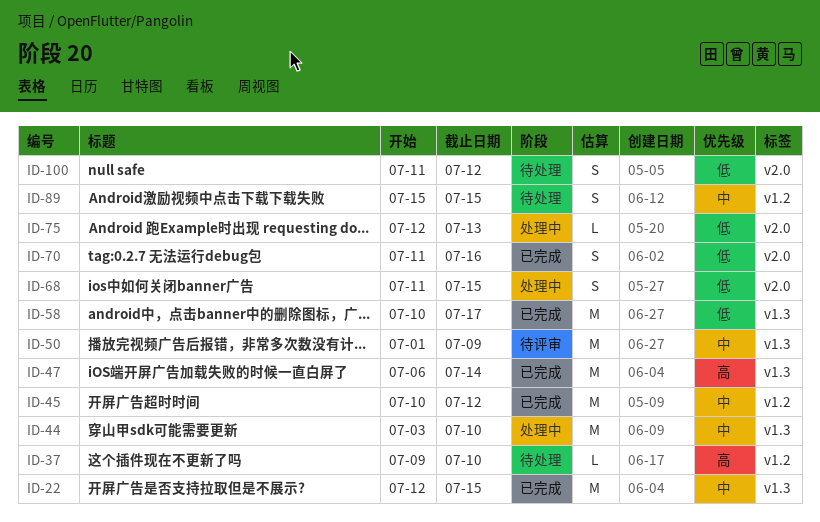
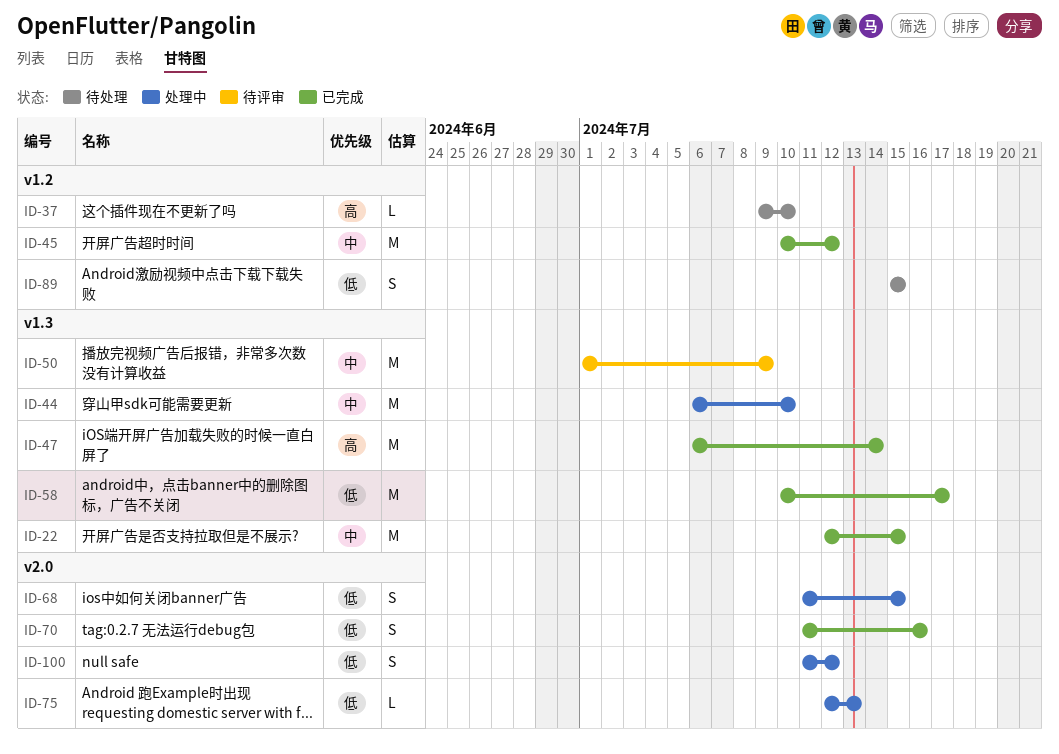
ID-44, start: Jul 3 -> Jul 6
ID-89, priority: 中 -> 低
ID-100, status: 待处理 -> 处理中

